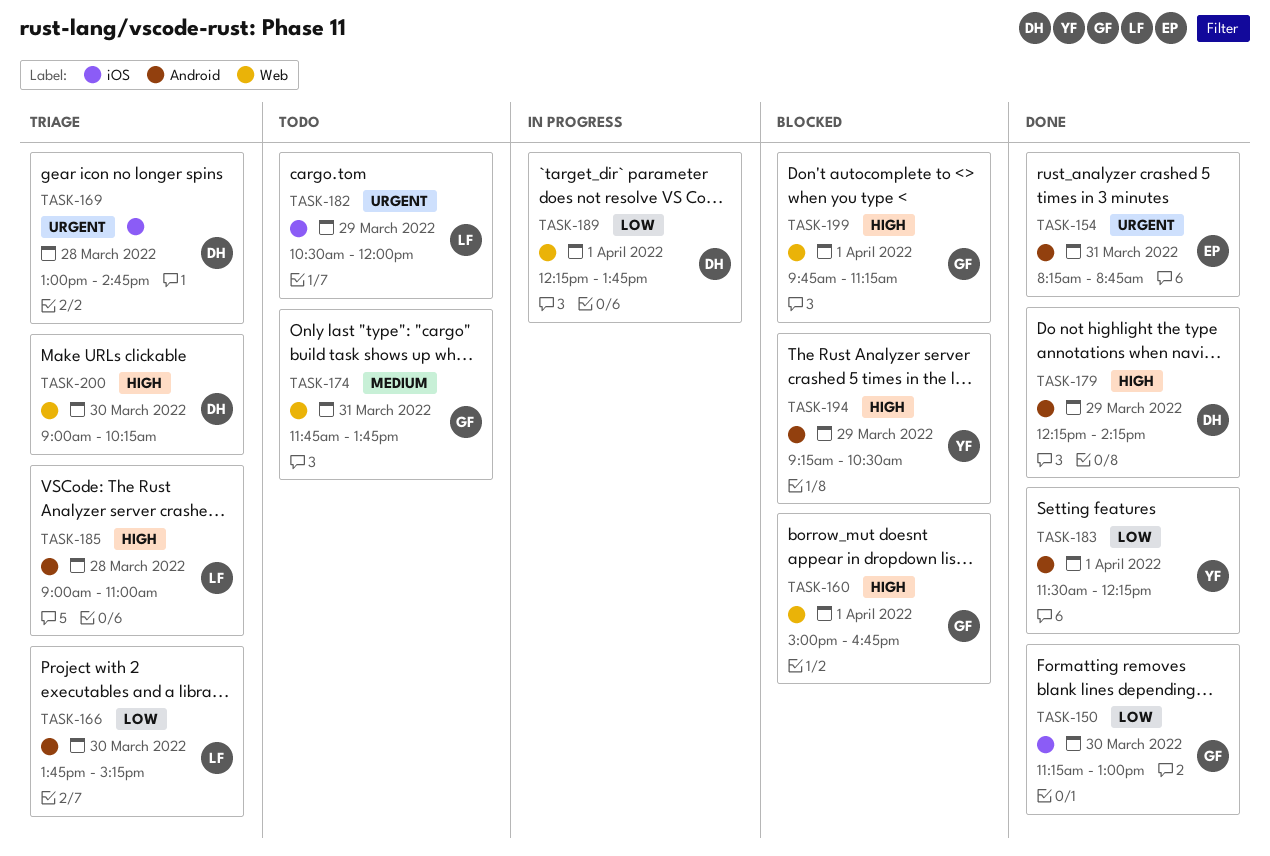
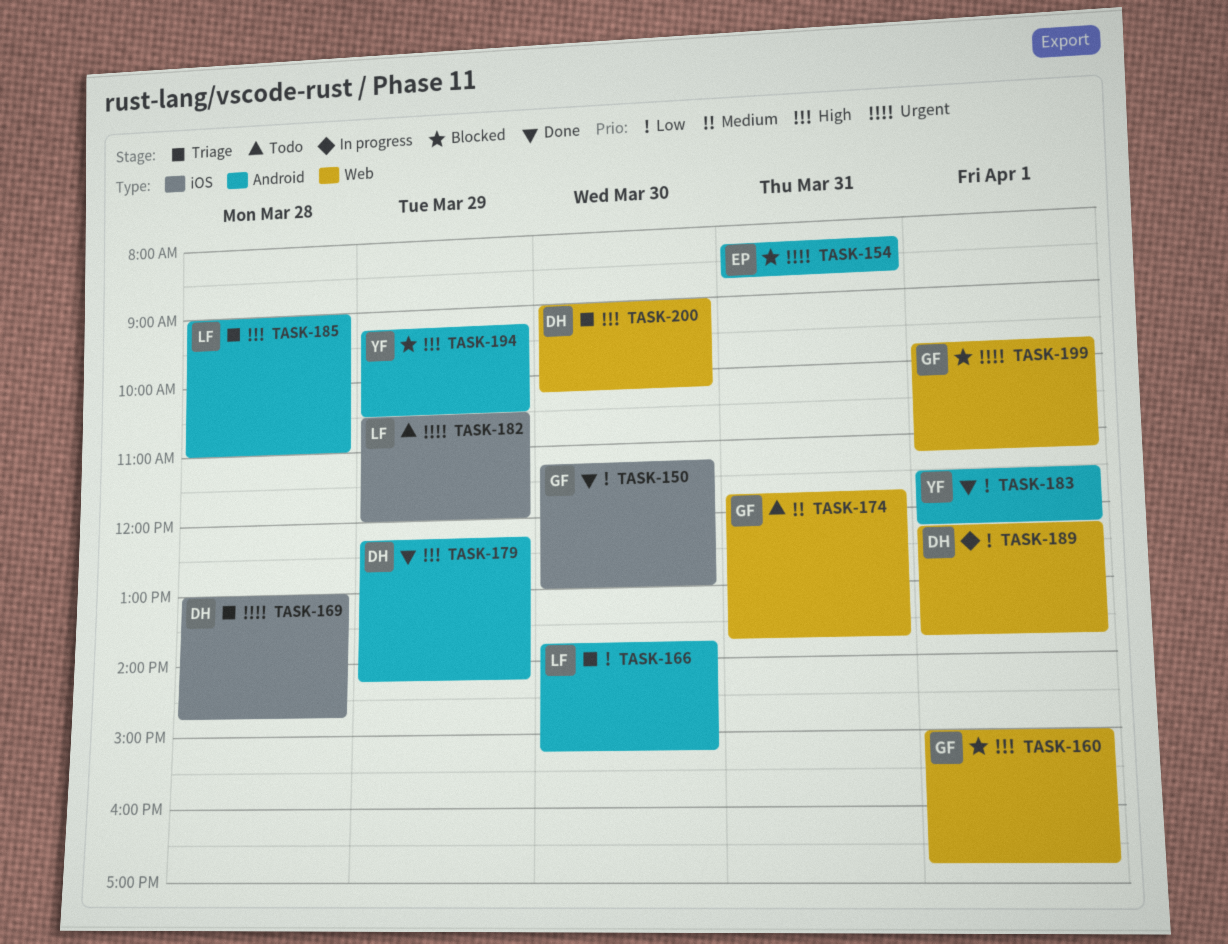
TASK-154, status: Done -> Blocked
TASK-199, priority: High -> Urgent

